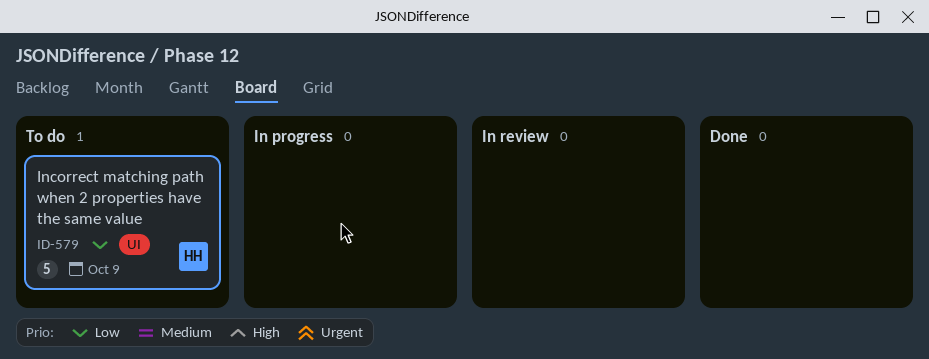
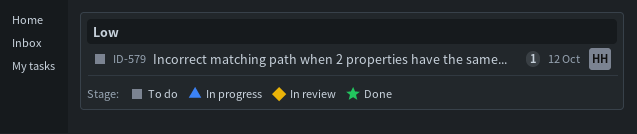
ID-579, estimate: 5 -> 1
ID-579, due: Oct 9 -> Oct 12

